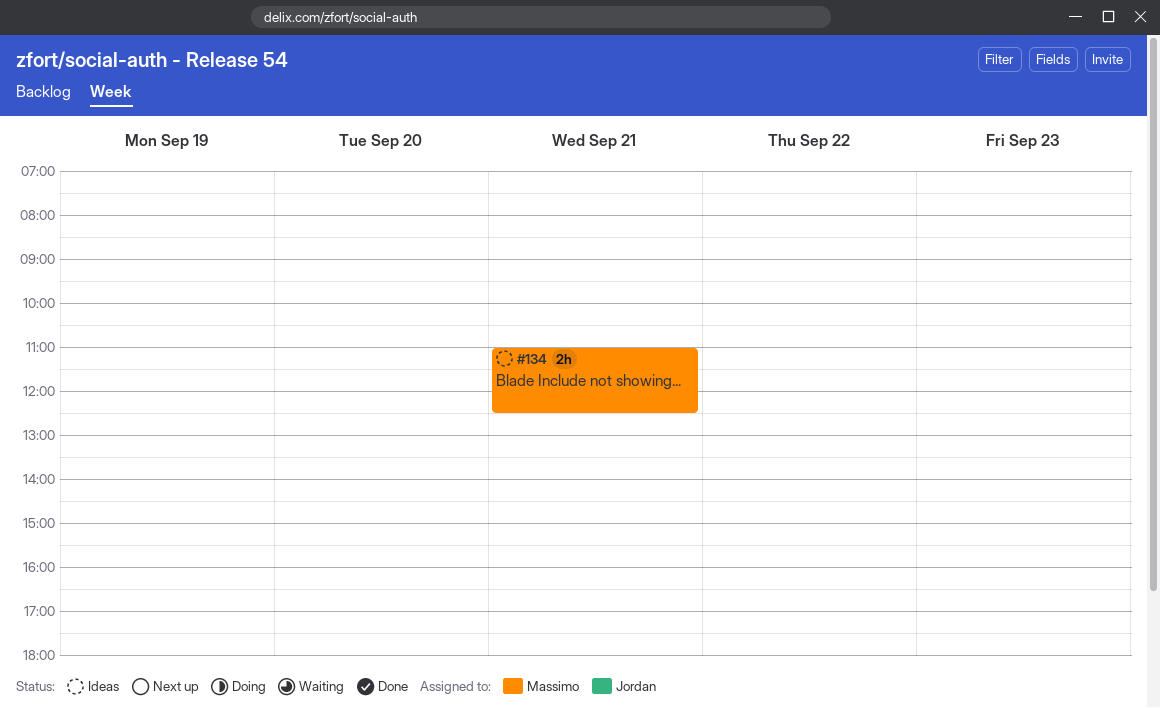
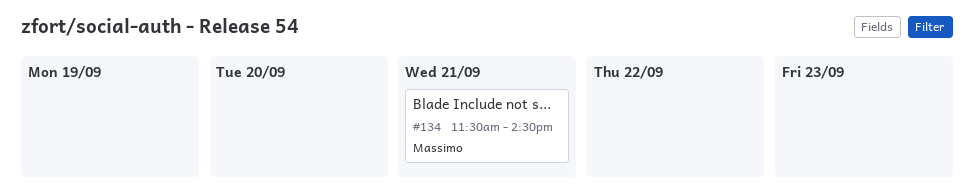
#134, begins: 11:00 -> 11:30
#134, ends: 12:30 -> 14:30

